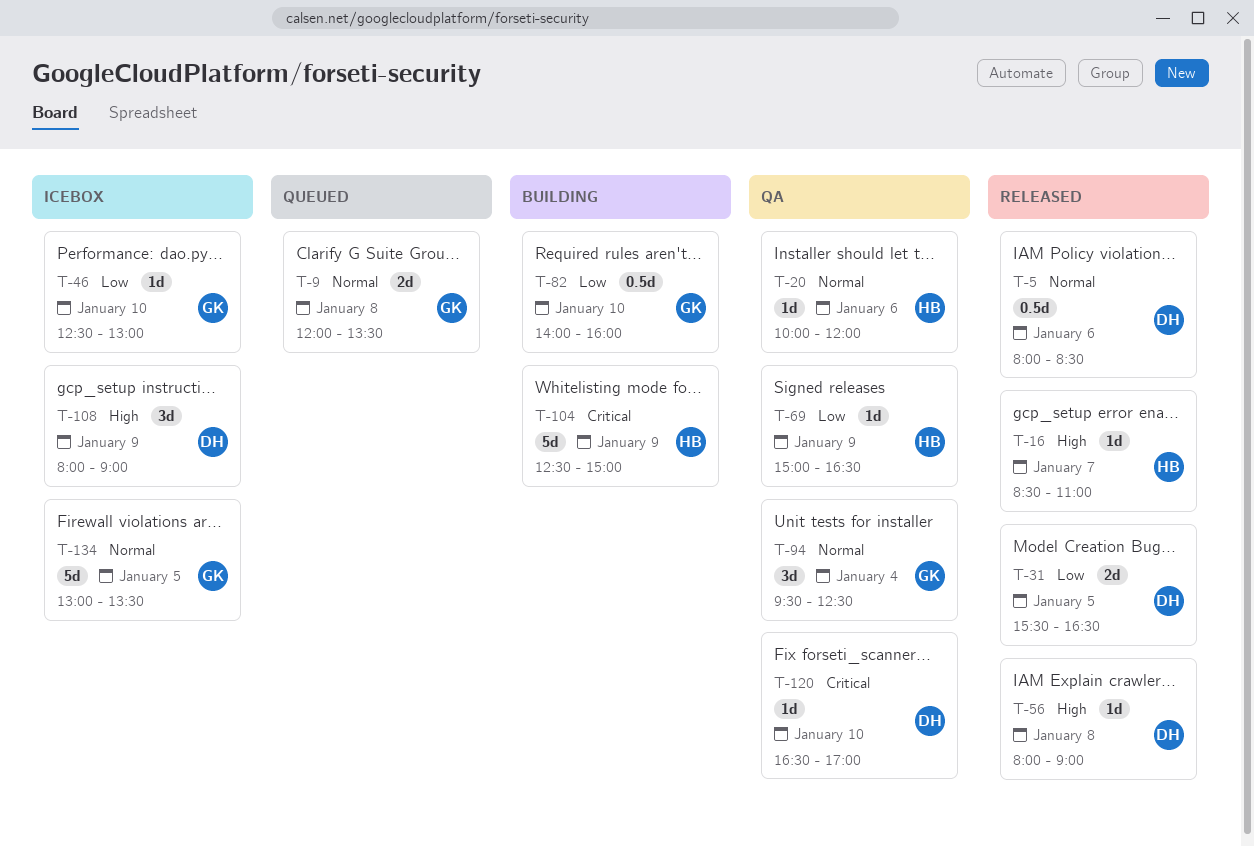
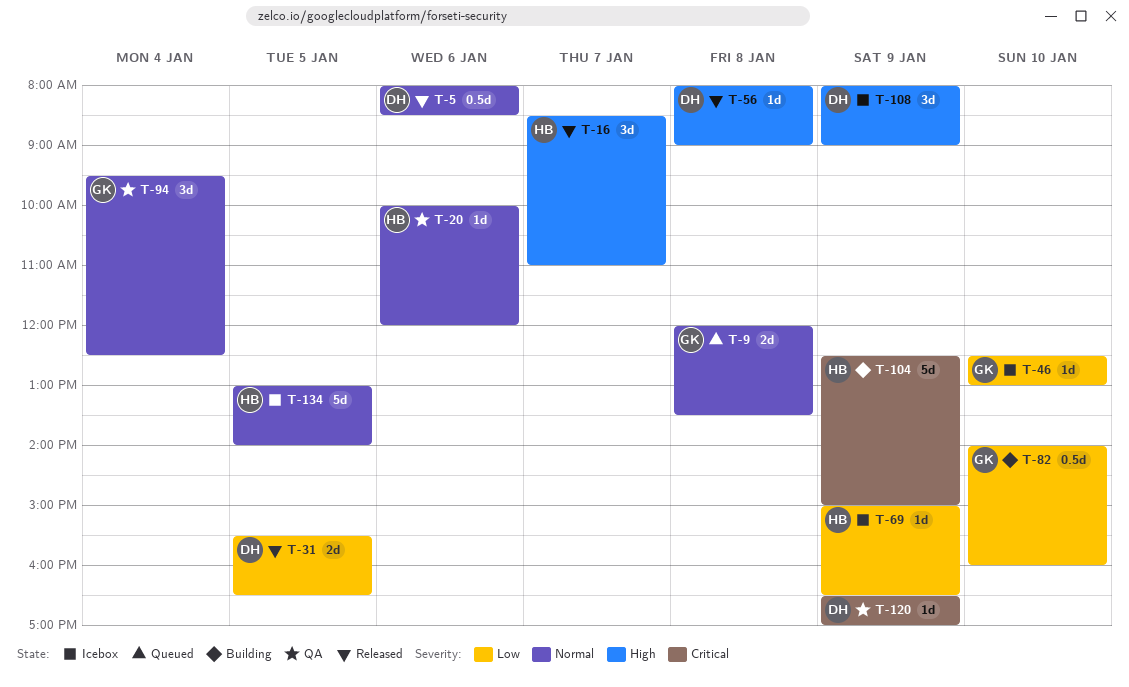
T-16, estimate: 1d -> 3d
T-69, status: QA -> Icebox
T-120, day: Jan 10 -> Jan 9
T-134, owner: GK -> HB
T-134, ends: 13:30 -> 14:00

